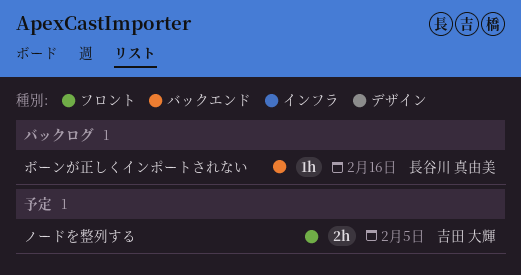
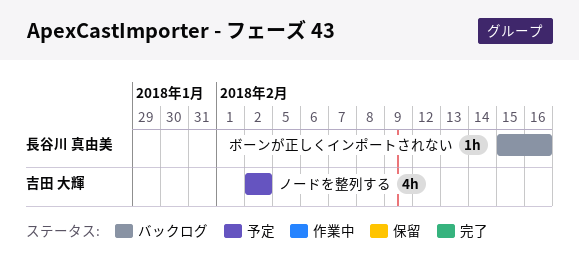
ノードを整列する, estimate: 2h -> 4h
ノードを整列する, due: Feb 5 -> Feb 2

